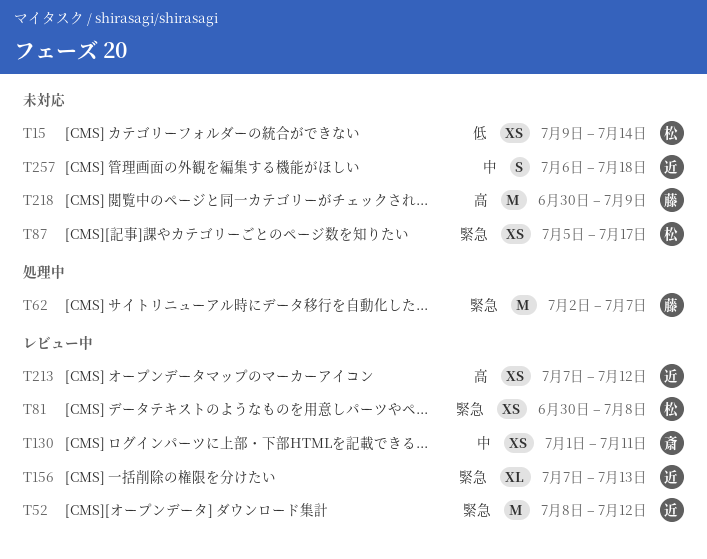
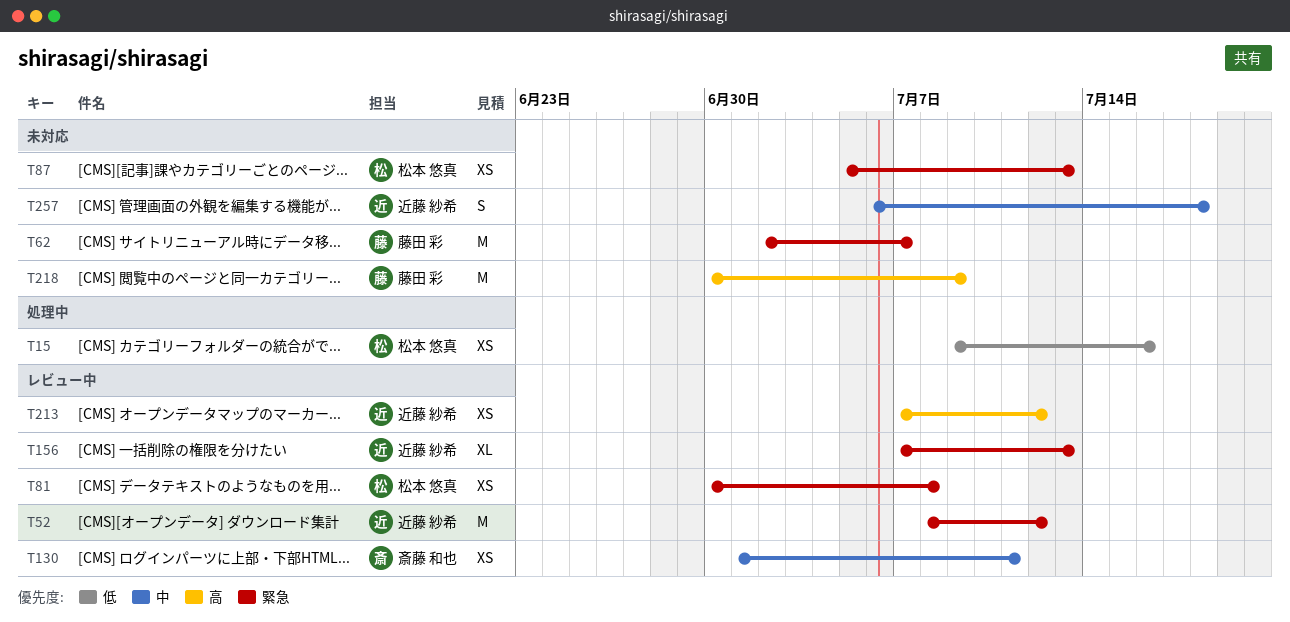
T15, status: 未対応 -> 処理中
T15, due: Jul 14 -> Jul 16
T62, status: 処理中 -> 未対応
T87, due: Jul 17 -> Jul 13

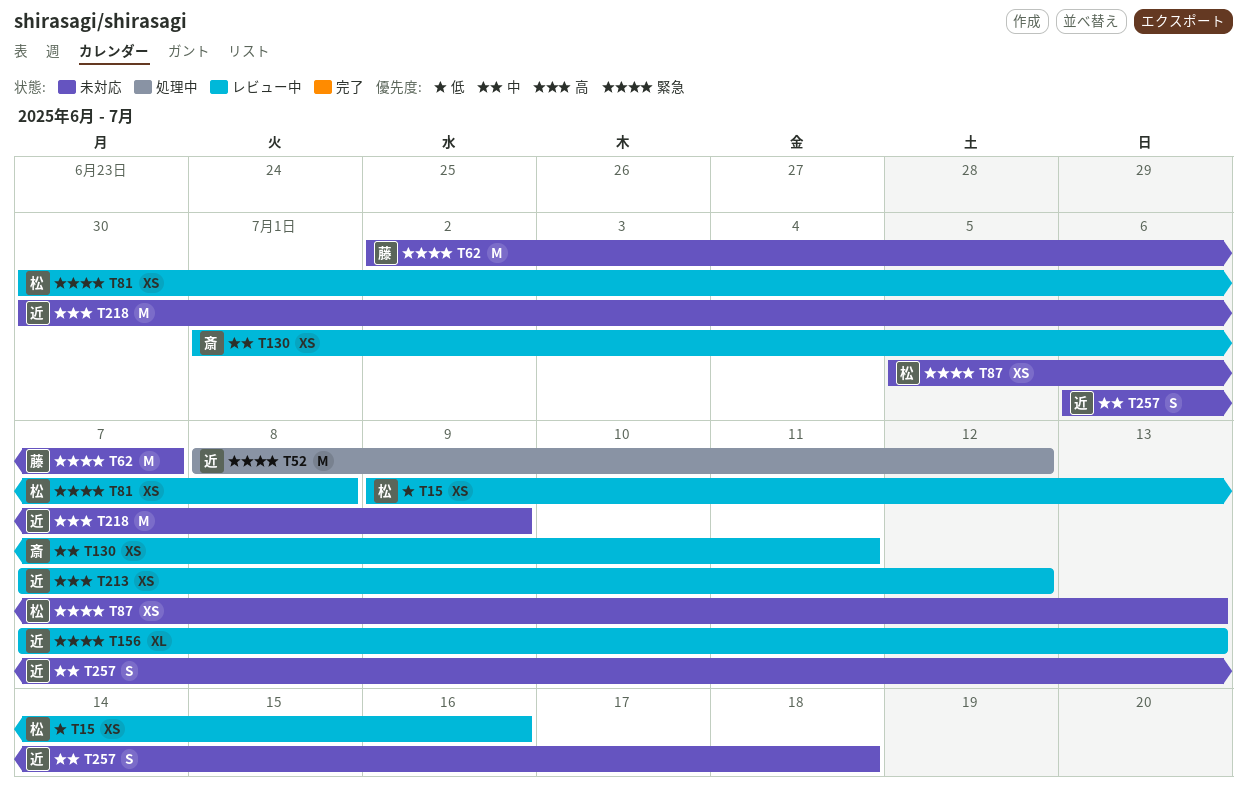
T15, status: 処理中 -> レビュー中
T52, status: レビュー中 -> 処理中
T218, owner: 藤田 彩 -> 近藤 紗希

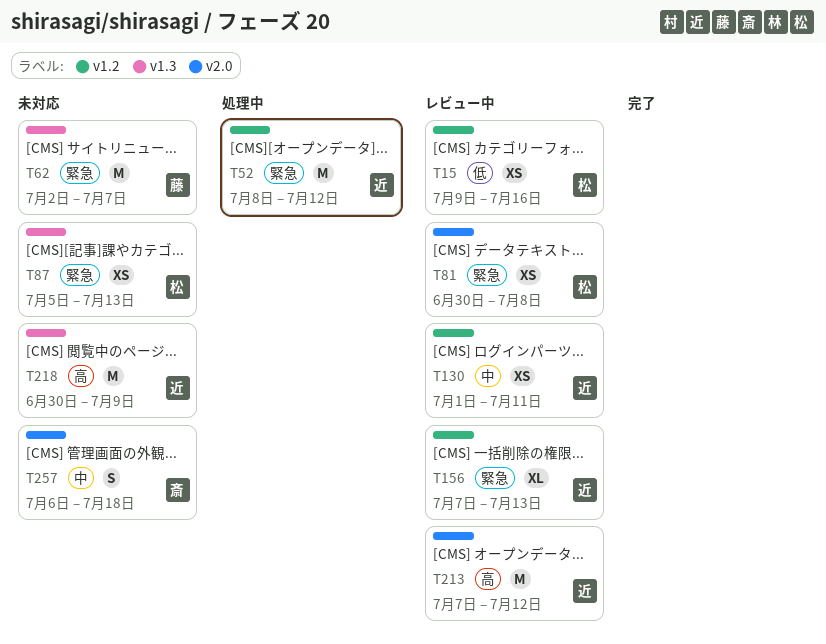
T130, owner: 斎 -> 近
T213, estimate: XS -> M
T257, owner: 近 -> 斎

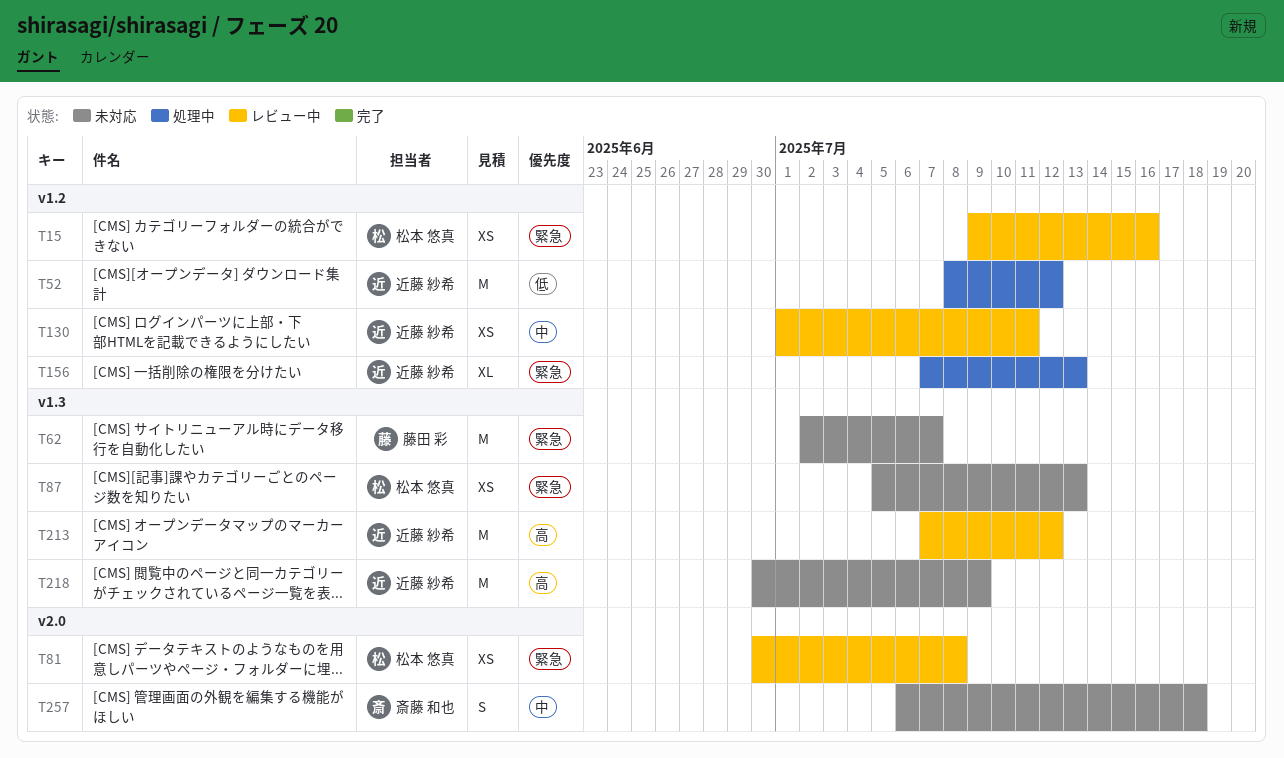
T15, priority: 低 -> 緊急
T52, priority: 緊急 -> 低
T156, status: レビュー中 -> 処理中
T213, label: v2.0 -> v1.3

